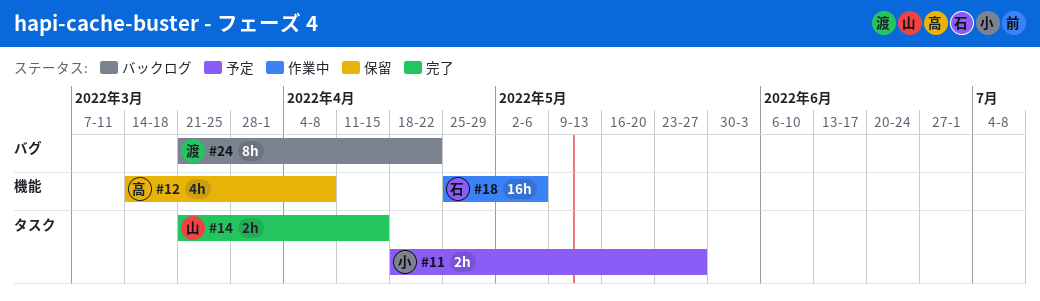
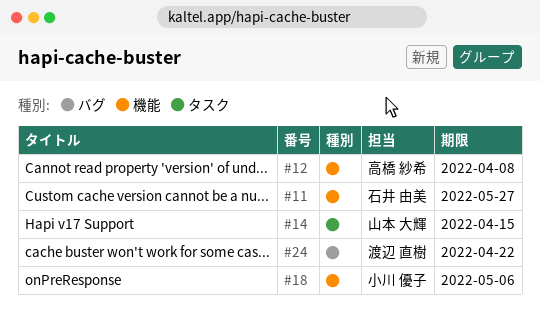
#11, owner: 小川 優子 -> 石井 由美
#11, label: タスク -> 機能
#18, owner: 石井 由美 -> 小川 優子

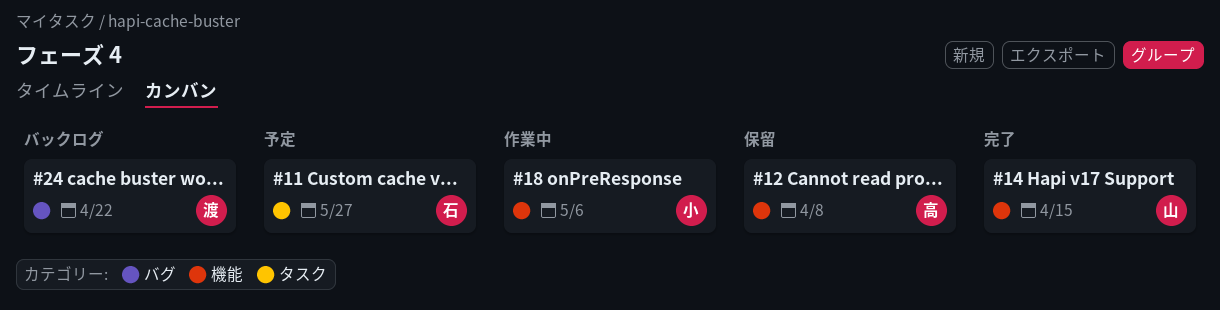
#11, label: 機能 -> タスク
#14, label: タスク -> 機能

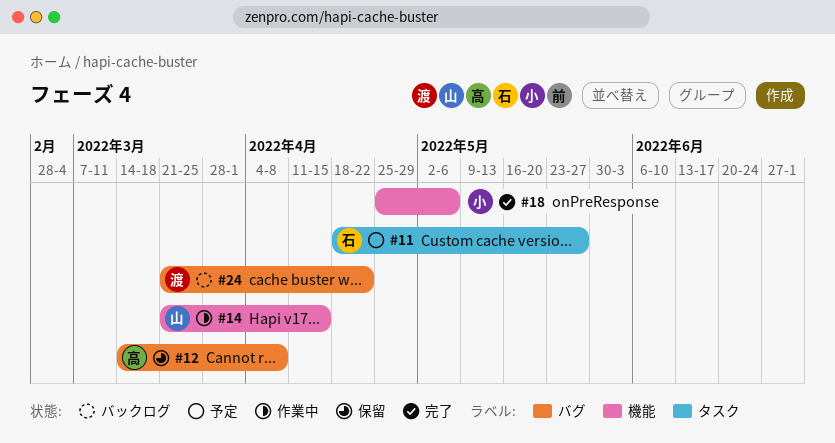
#12, label: 機能 -> バグ
#14, status: 完了 -> 作業中
#18, status: 作業中 -> 完了

